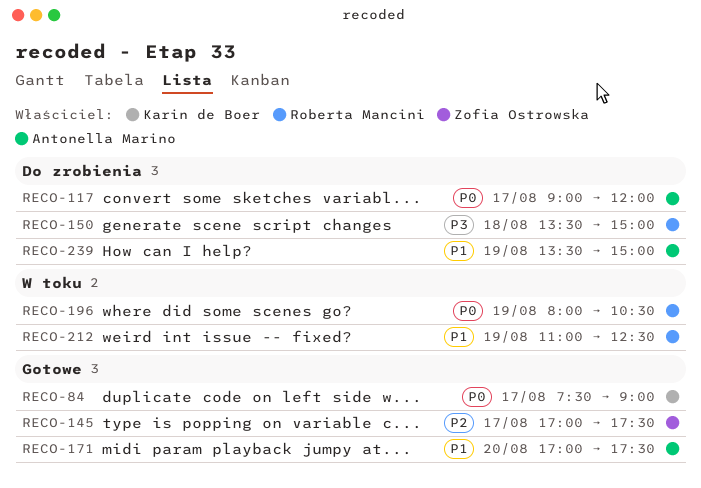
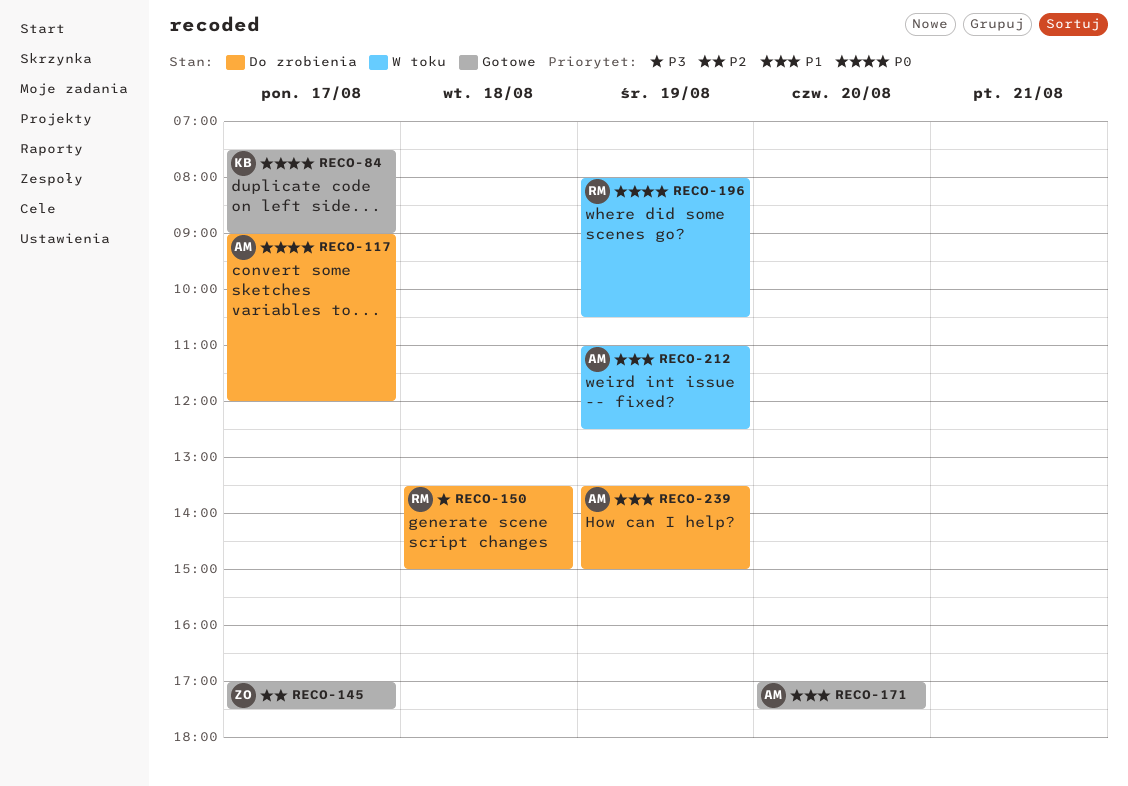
RECO-212, owner: Roberta Mancini -> Antonella Marino

